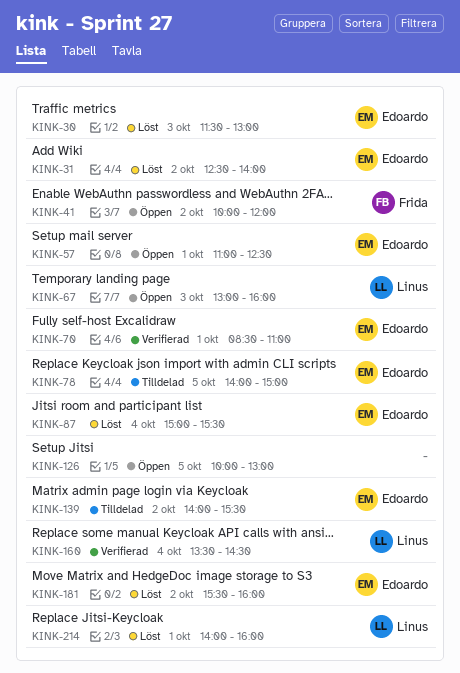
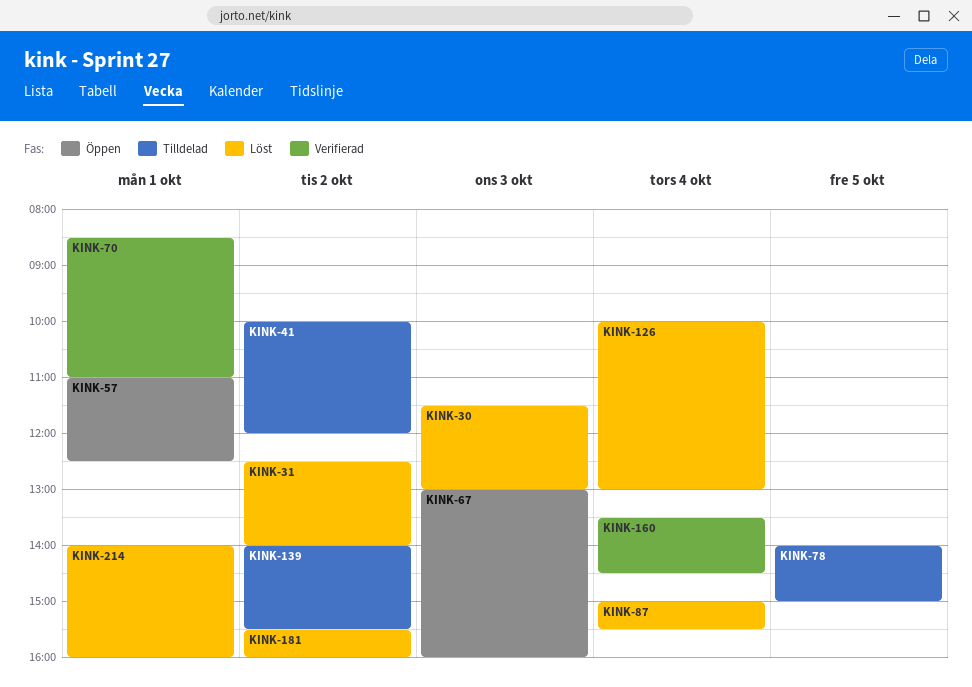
KINK-41, status: Öppen -> Tilldelad
KINK-126, status: Öppen -> Löst
KINK-126, day: Oct 5 -> Oct 4

